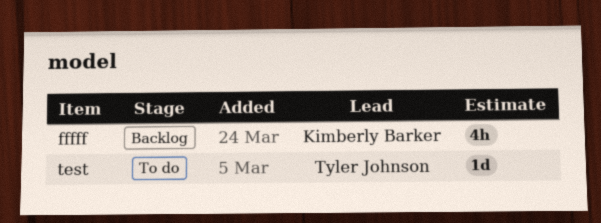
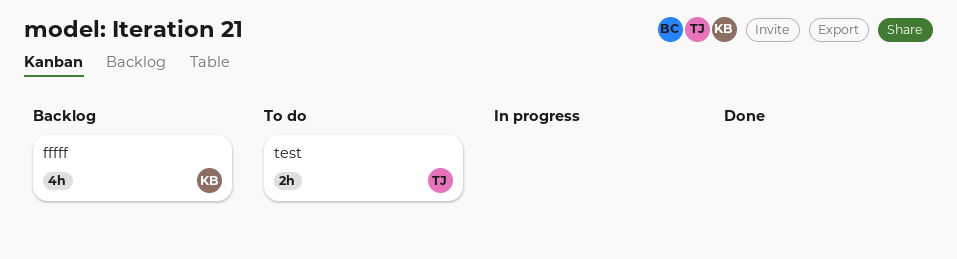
test, estimate: 1d -> 2h

